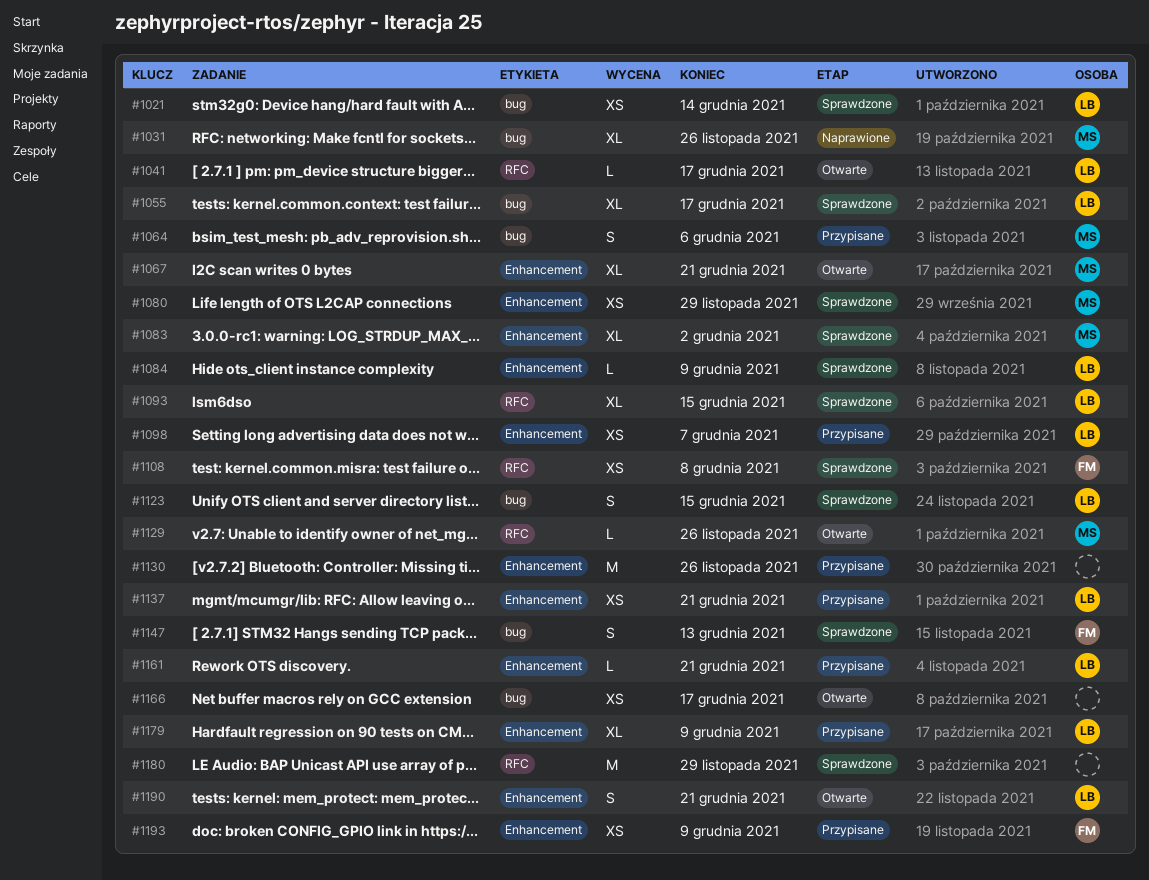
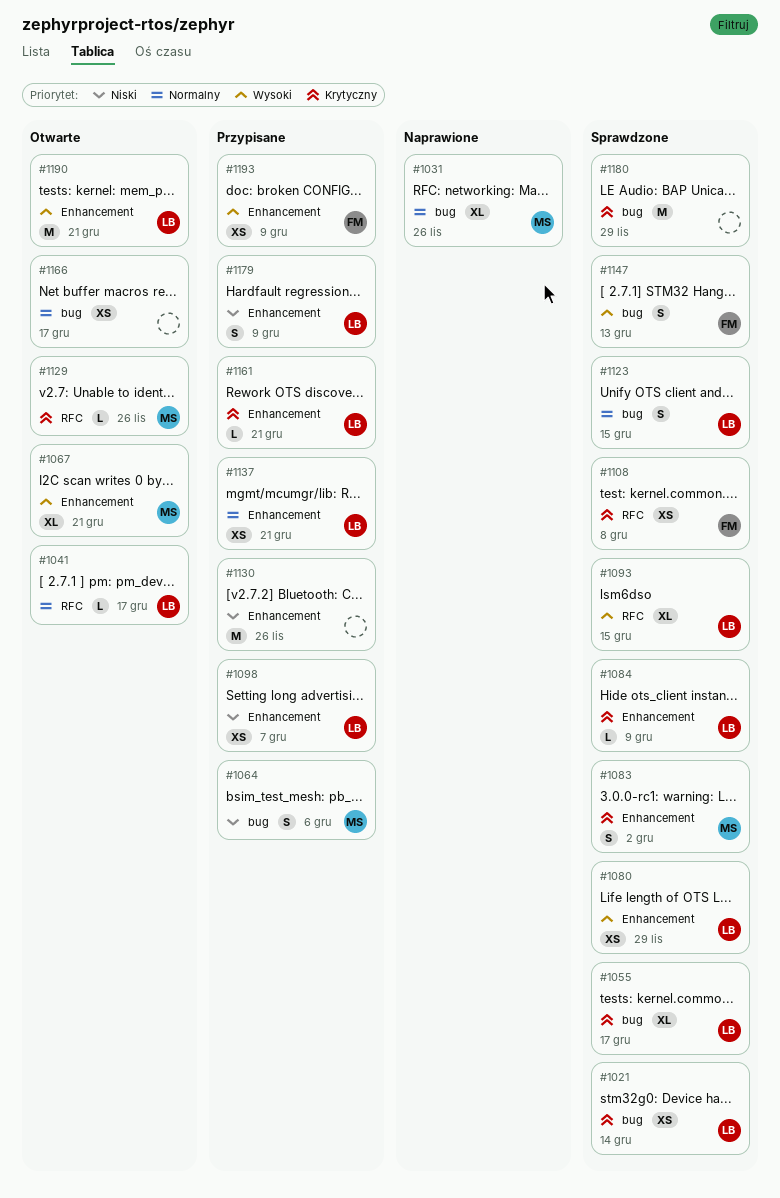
#1080, owner: MS -> LB
#1083, estimate: XL -> S
#1179, estimate: XL -> S
#1180, label: RFC -> bug
#1190, estimate: S -> M

